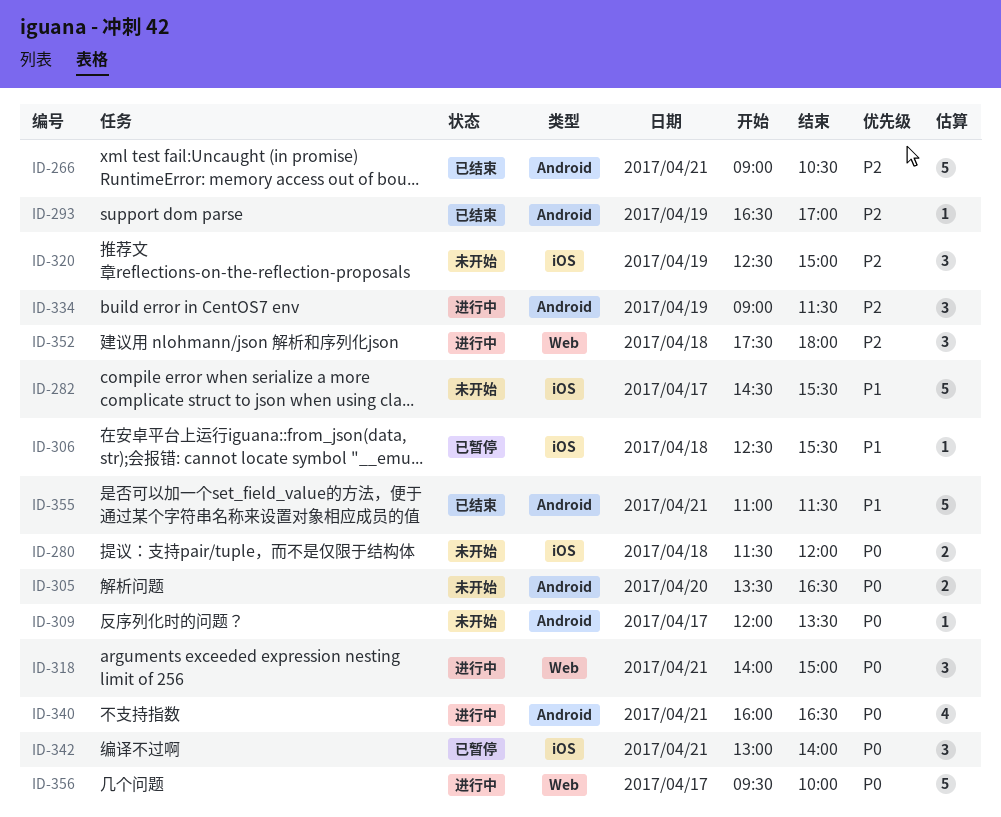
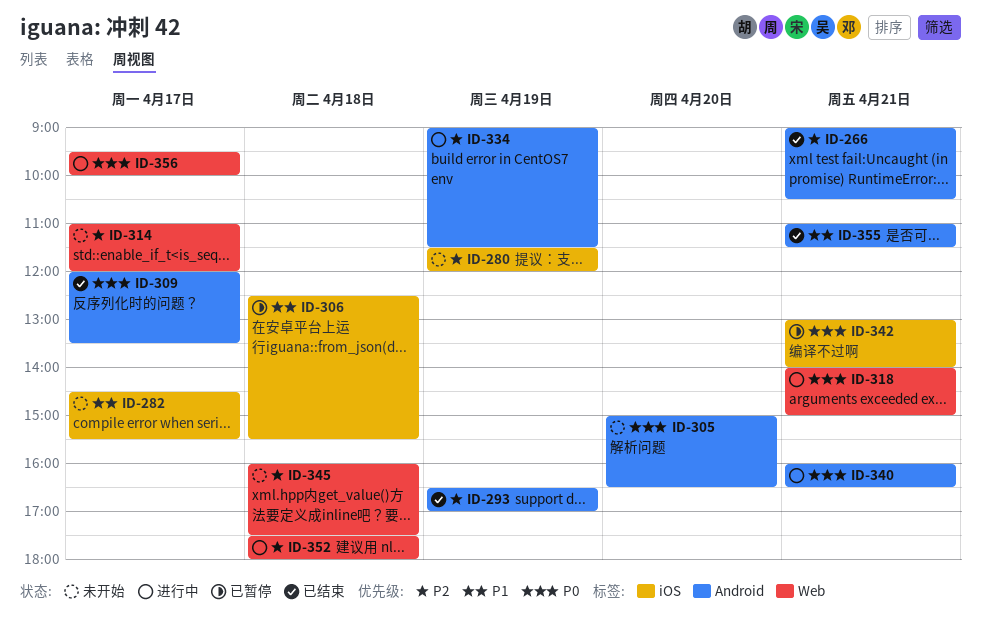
ID-280, priority: P0 -> P2
ID-280, day: Apr 18 -> Apr 19
ID-305, begins: 13:30 -> 15:00
ID-309, status: 未开始 -> 已结束
ID-314: none -> present
ID-320: present -> none
ID-345: none -> present

